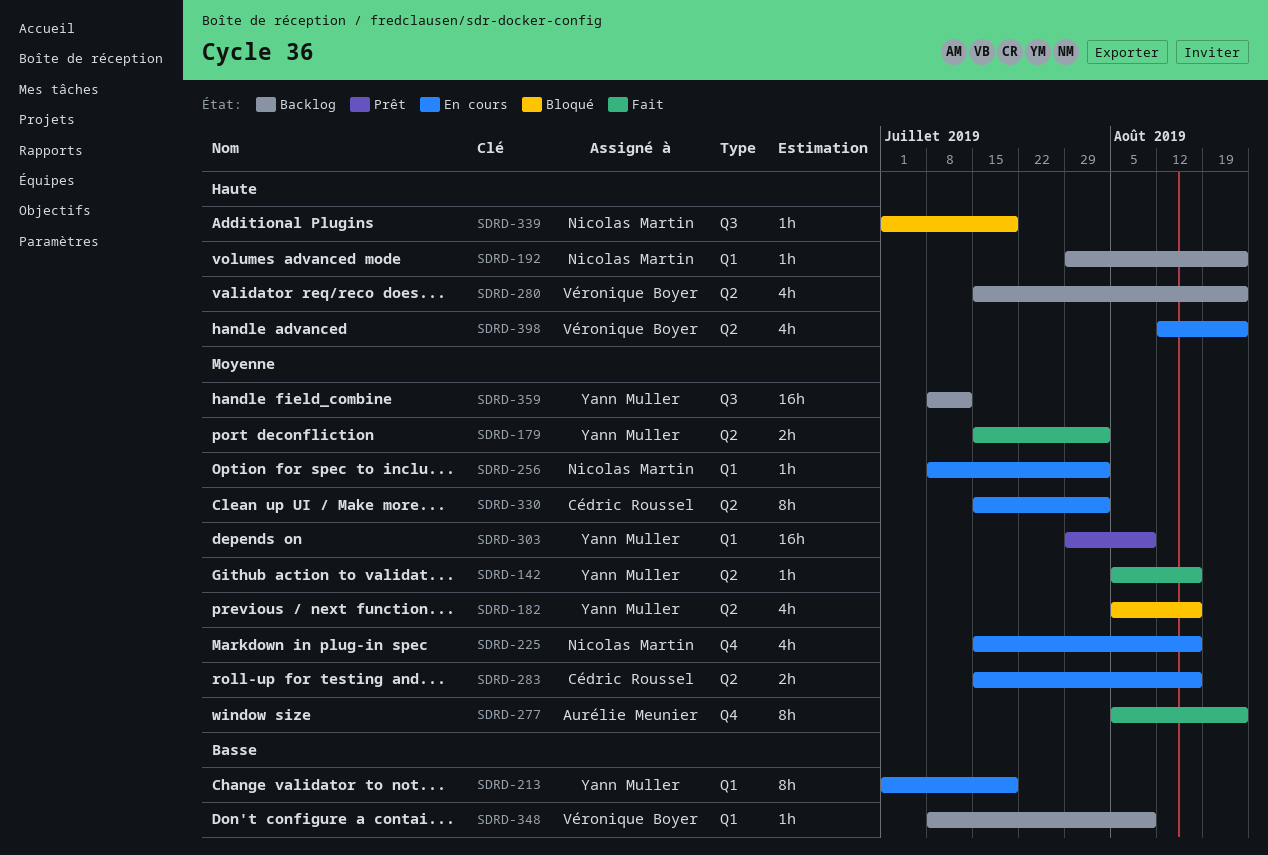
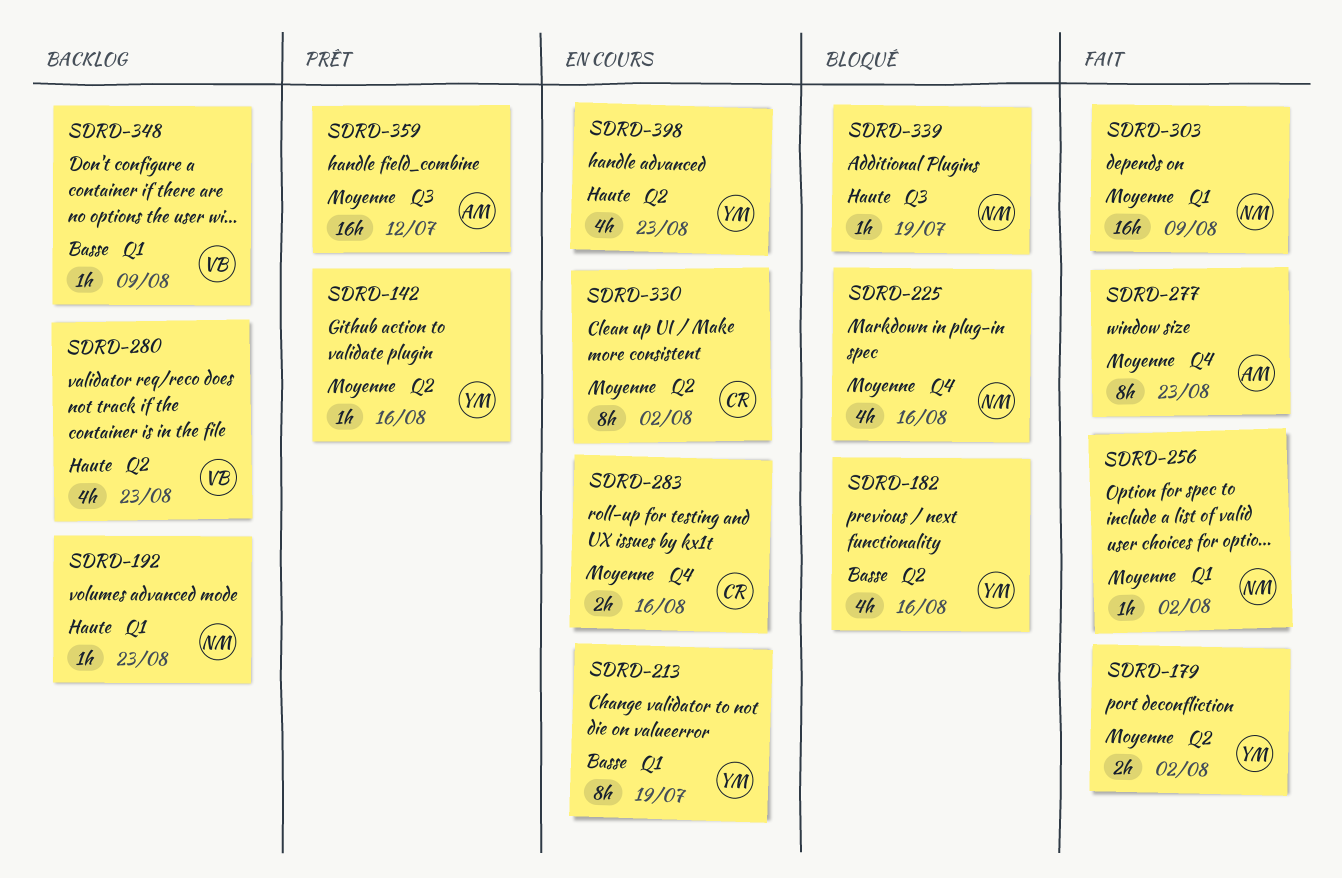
SDRD-142, status: Fait -> Prêt
SDRD-182, priority: Moyenne -> Basse
SDRD-225, status: En cours -> Bloqué
SDRD-256, status: En cours -> Fait
SDRD-283, label: Q2 -> Q4
SDRD-303, status: Prêt -> Fait
SDRD-303, owner: Yann Muller -> Nicolas Martin
SDRD-359, status: Backlog -> Prêt
SDRD-359, owner: Yann Muller -> Aurélie Meunier
SDRD-398, owner: Véronique Boyer -> Yann Muller

